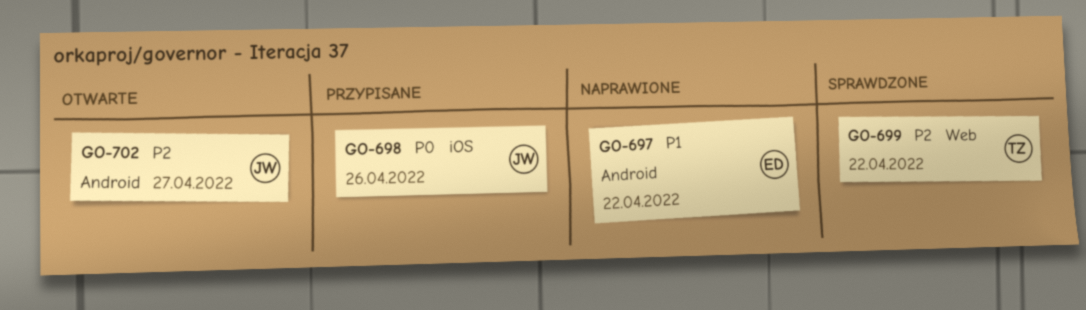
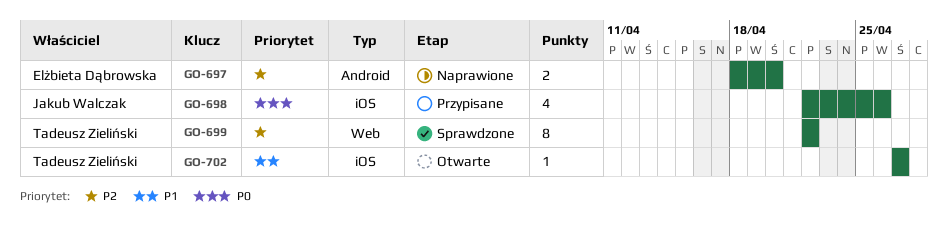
GO-697, priority: P1 -> P2
GO-697, due: Apr 22 -> Apr 20
GO-702, owner: Jakub Walczak -> Tadeusz Zieliński
GO-702, priority: P2 -> P1
GO-702, label: Android -> iOS

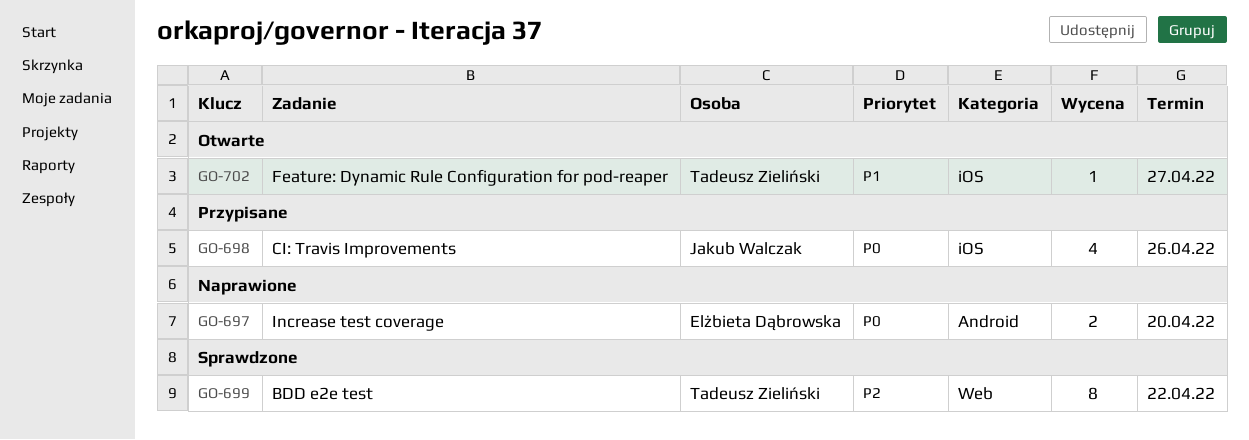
GO-697, priority: P2 -> P0

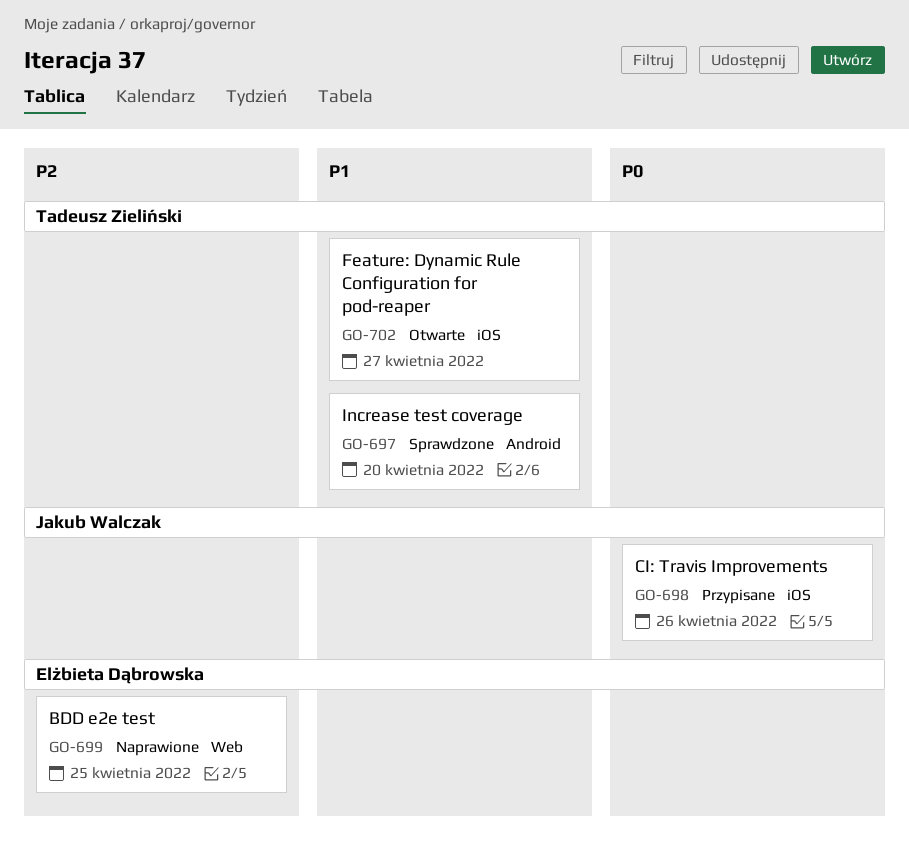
GO-697, status: Naprawione -> Sprawdzone
GO-697, owner: Elżbieta Dąbrowska -> Tadeusz Zieliński
GO-697, priority: P0 -> P1
GO-699, status: Sprawdzone -> Naprawione
GO-699, owner: Tadeusz Zieliński -> Elżbieta Dąbrowska
GO-699, due: Apr 22 -> Apr 25

